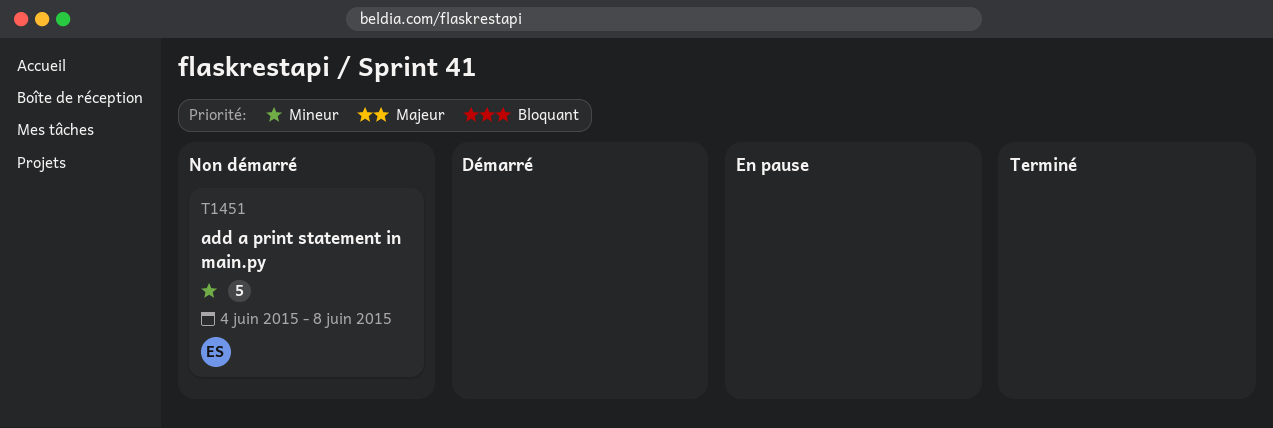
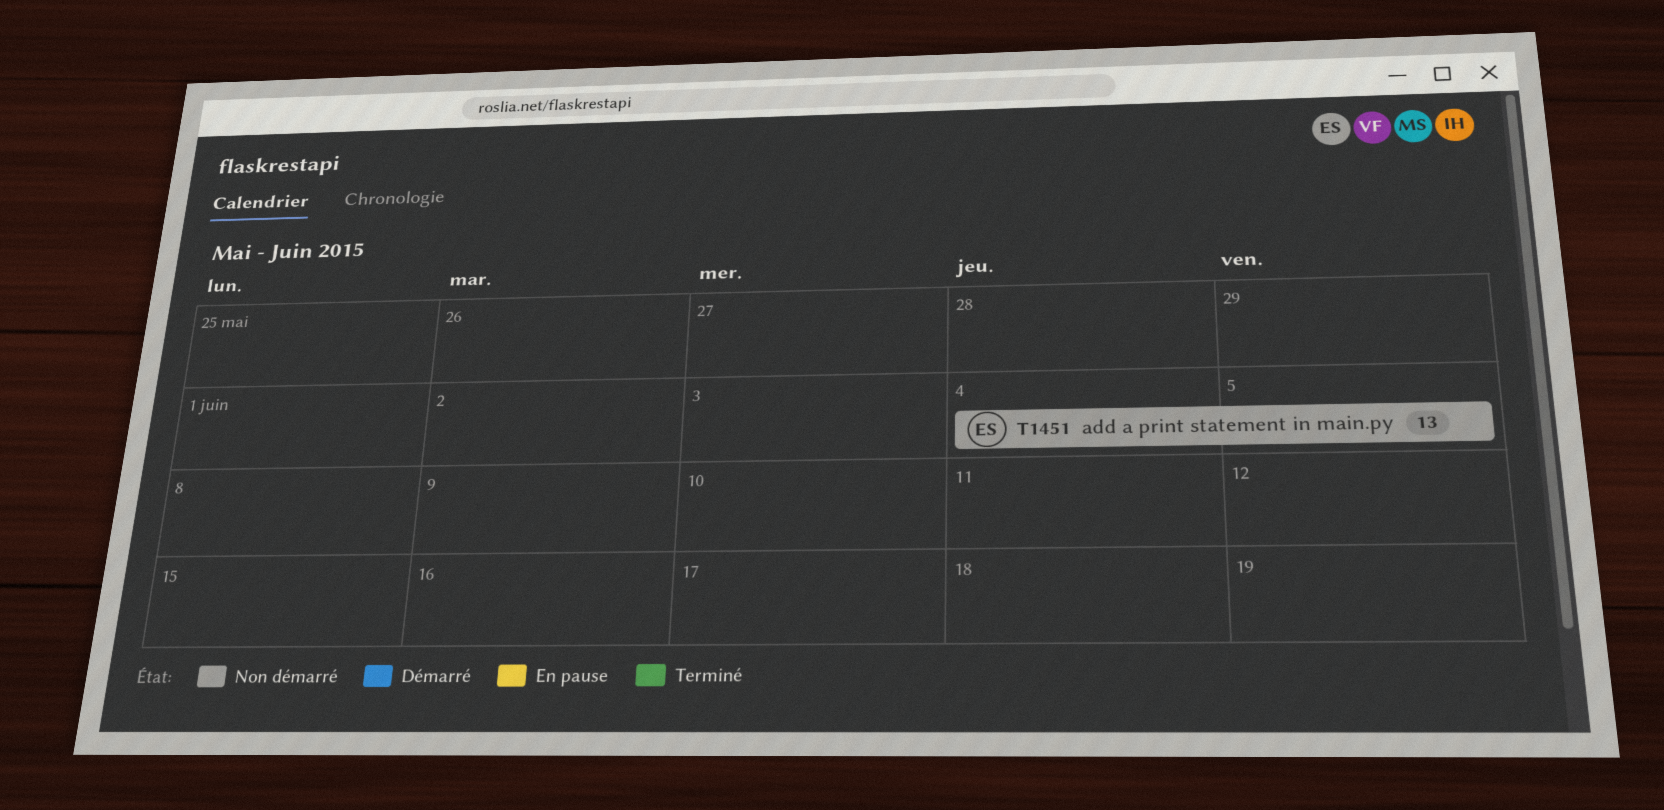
T1451, estimate: 5 -> 13
T1451, due: Jun 8 -> Jun 5

